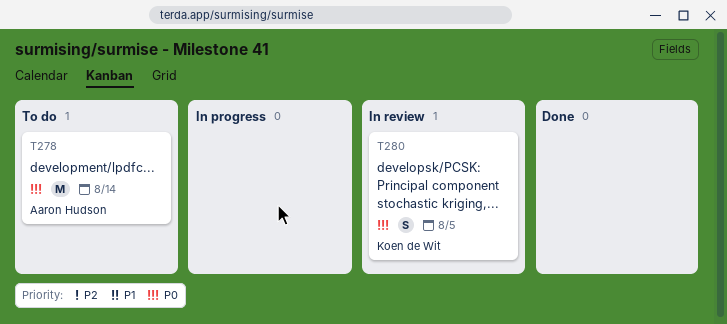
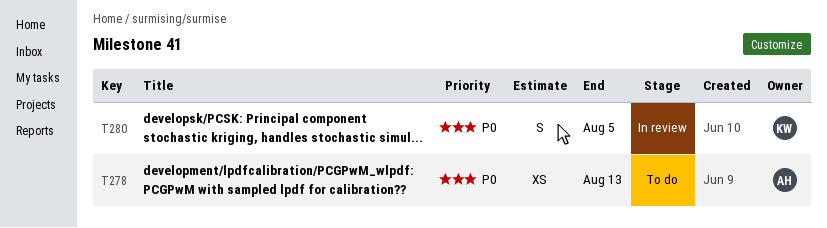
T278, estimate: M -> XS
T278, due: Aug 14 -> Aug 13

